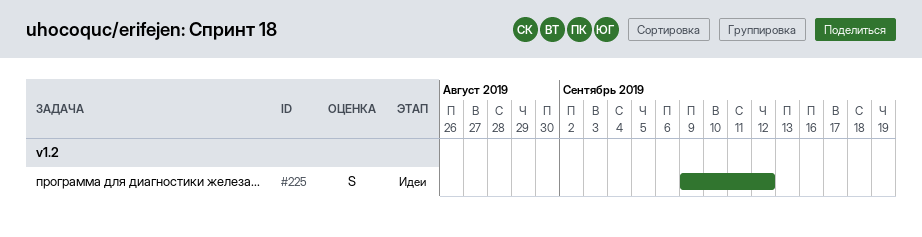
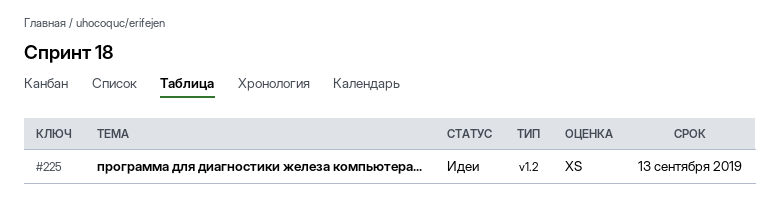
#225, estimate: S -> XS
#225, due: Sep 12 -> Sep 13

